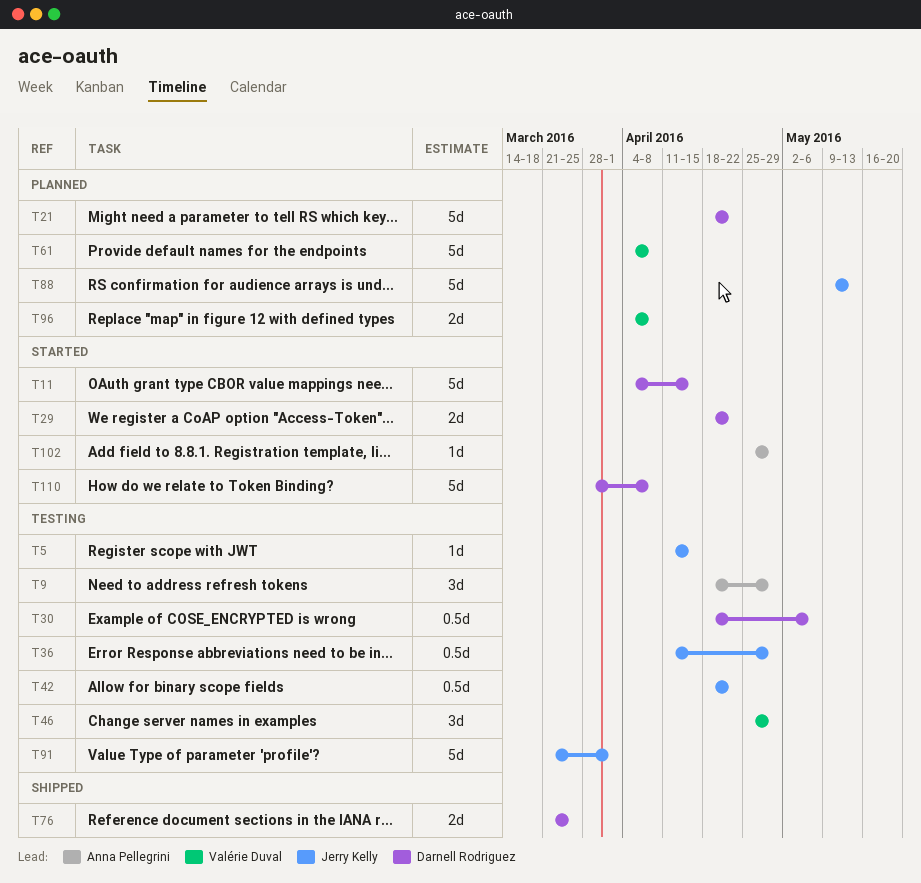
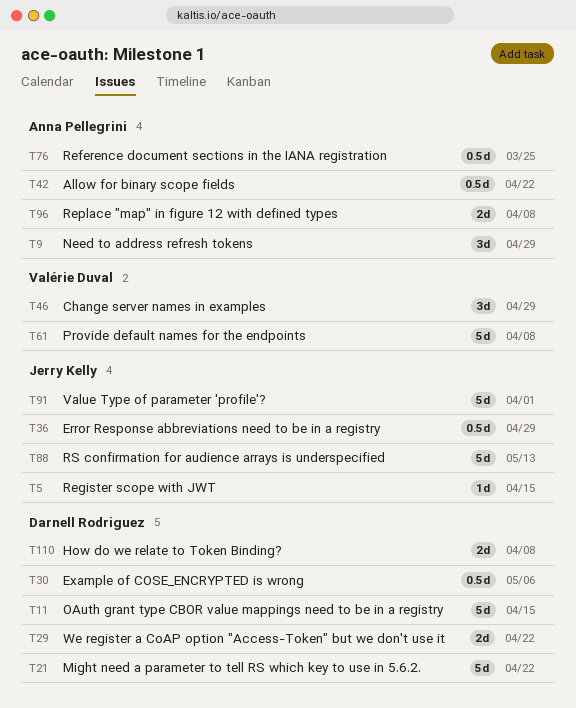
T42, owner: Jerry Kelly -> Anna Pellegrini
T76, owner: Darnell Rodriguez -> Anna Pellegrini
T76, estimate: 2d -> 0.5d
T96, owner: Valérie Duval -> Anna Pellegrini
T102: present -> none
T110, estimate: 5d -> 2d

